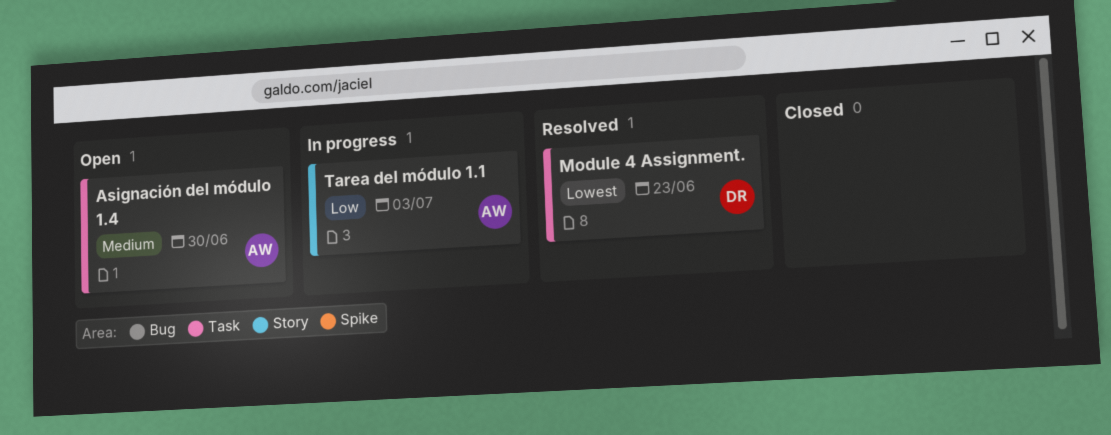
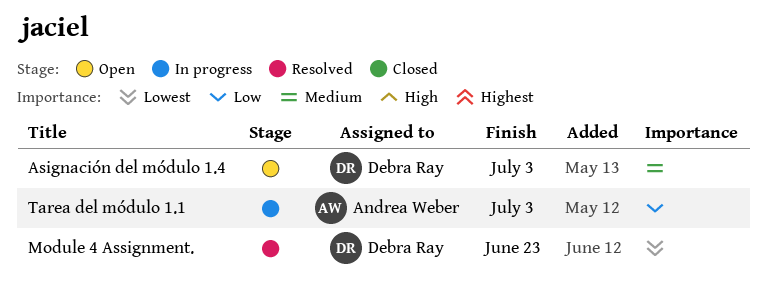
Asignación del módulo 1.4, owner: Andrea Weber -> Debra Ray
Asignación del módulo 1.4, due: Jun 30 -> Jul 3

